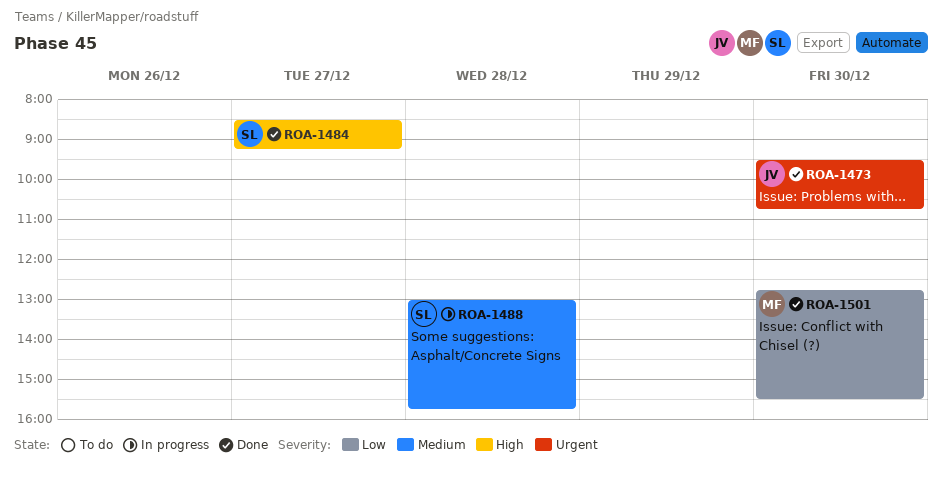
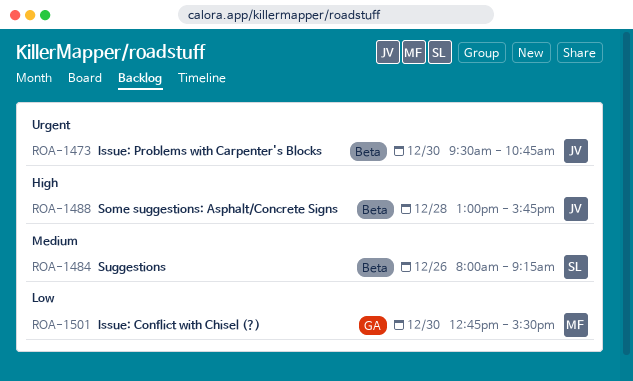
ROA-1484, priority: High -> Medium
ROA-1484, day: Dec 27 -> Dec 26
ROA-1484, begins: 08:30 -> 08:00
ROA-1488, owner: SL -> JV
ROA-1488, priority: Medium -> High

